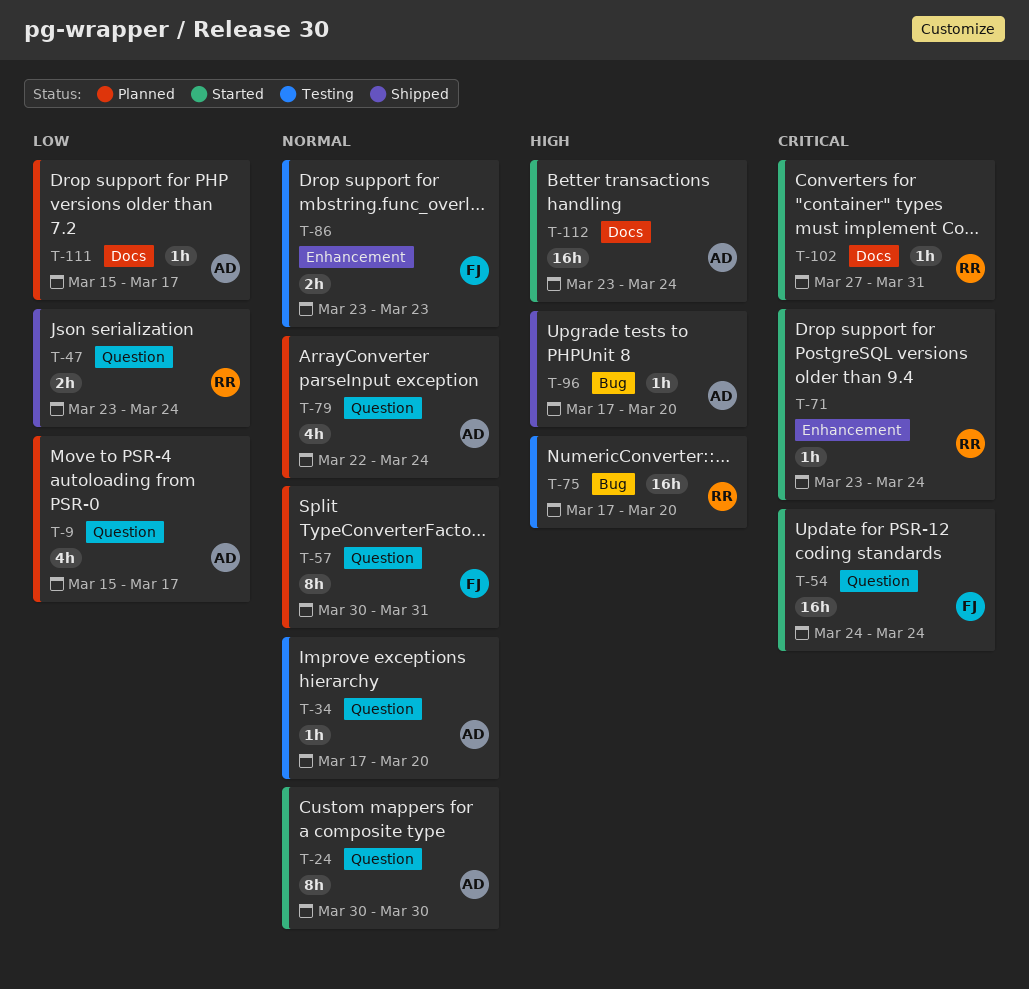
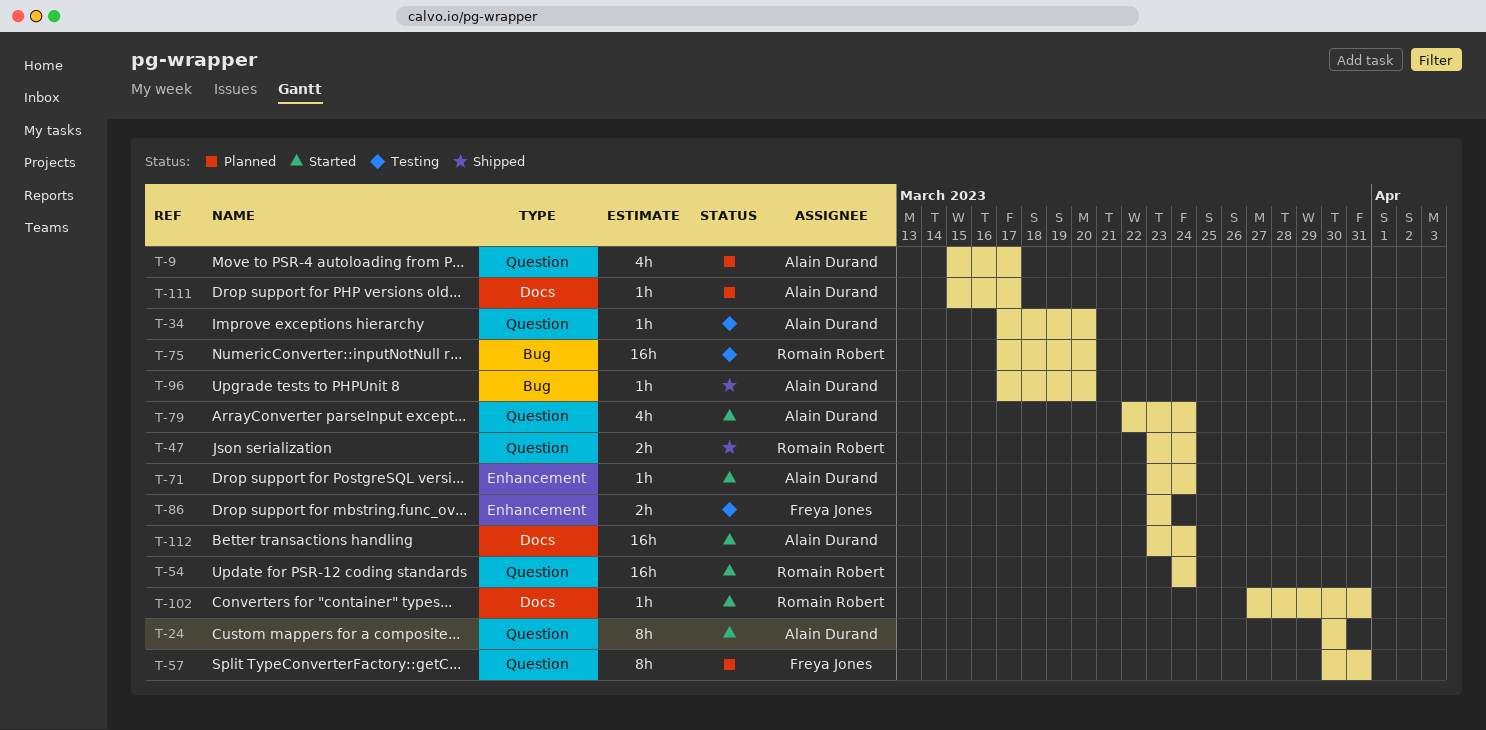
T-54, owner: Freya Jones -> Romain Robert
T-71, owner: Romain Robert -> Alain Durand
T-79, status: Planned -> Started

